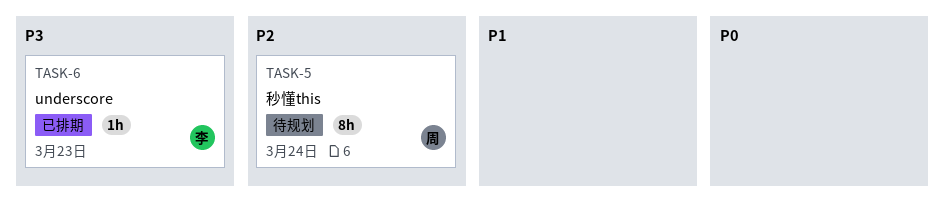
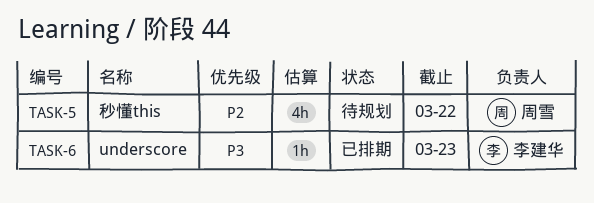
TASK-5, estimate: 8h -> 4h
TASK-5, due: Mar 24 -> Mar 22

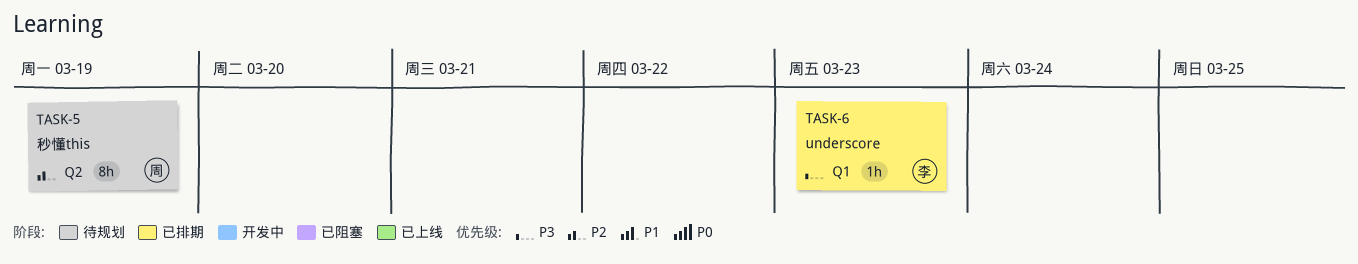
TASK-5, estimate: 4h -> 8h
TASK-5, due: Mar 22 -> Mar 19

